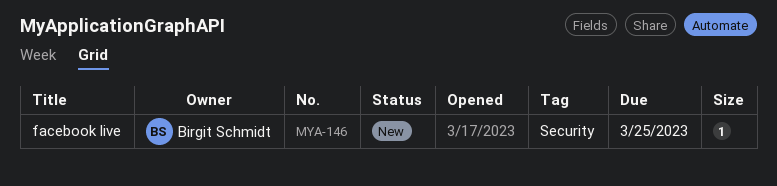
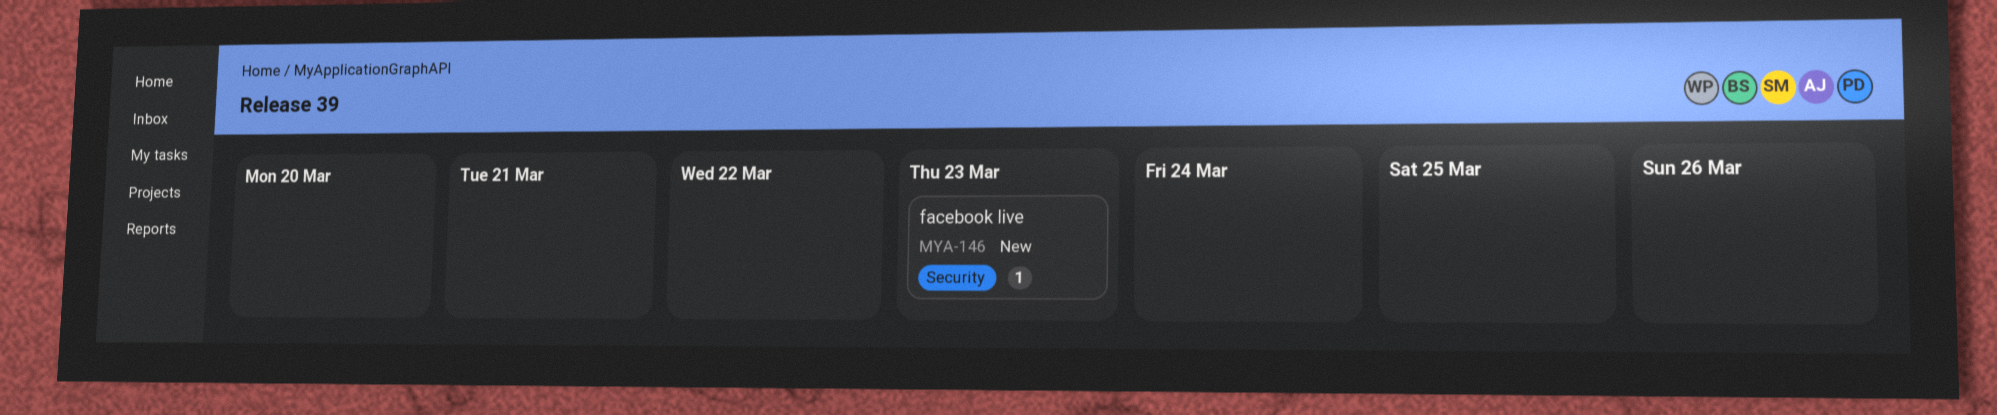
MYA-146, due: Mar 25 -> Mar 23

